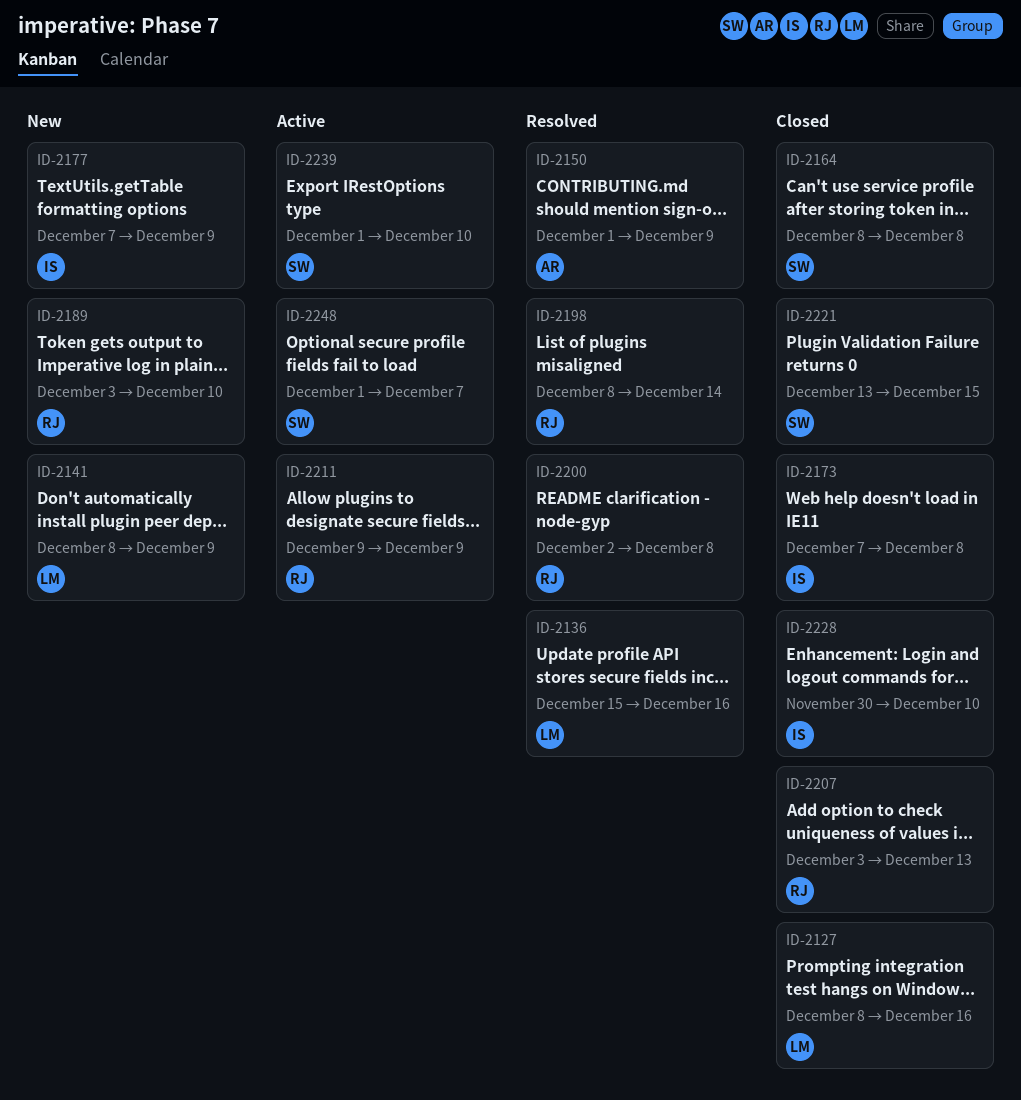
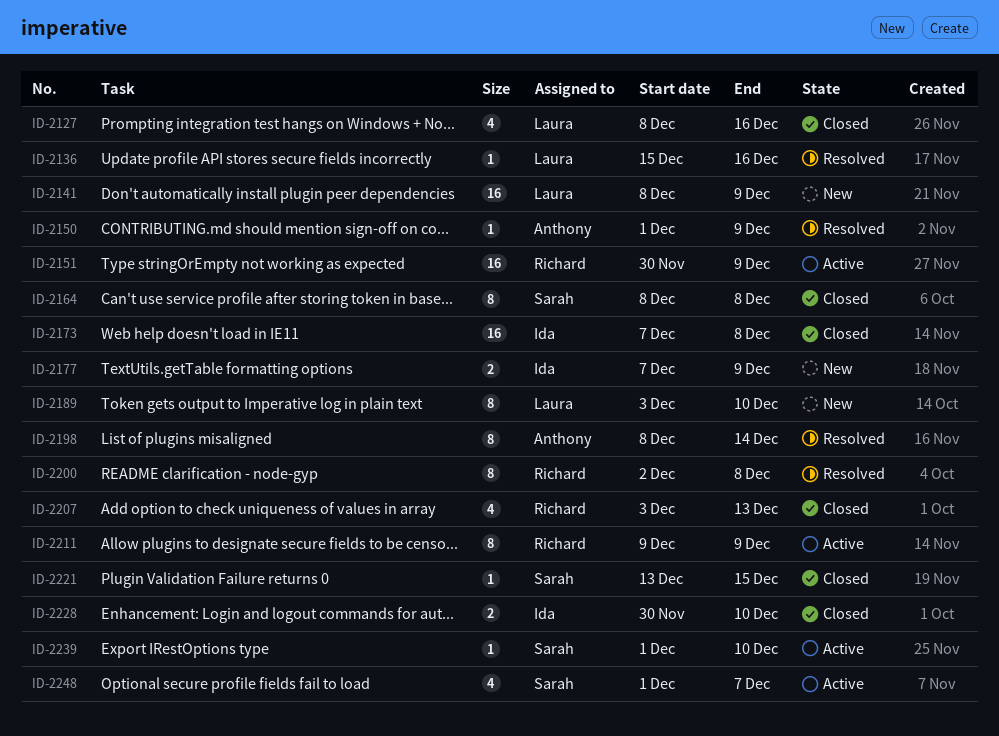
ID-2151: none -> present
ID-2189, owner: Richard -> Laura
ID-2198, owner: Richard -> Anthony

